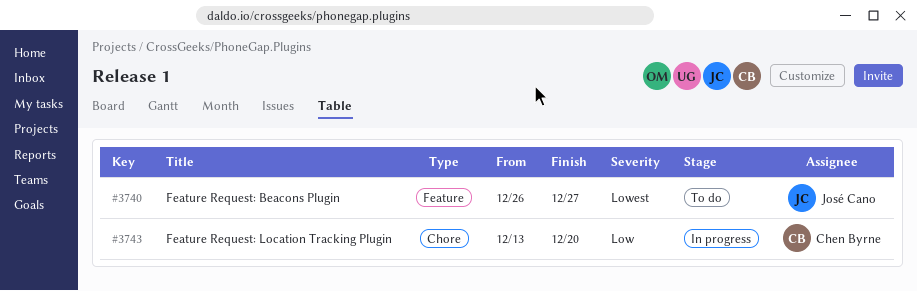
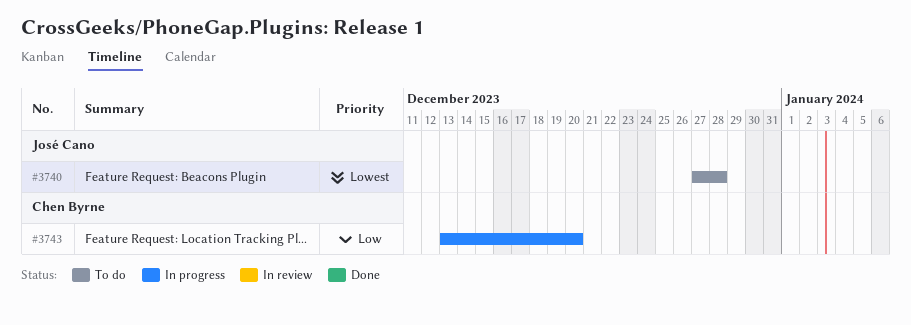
#3740, start: Dec 26 -> Dec 27
#3740, due: Dec 27 -> Dec 28

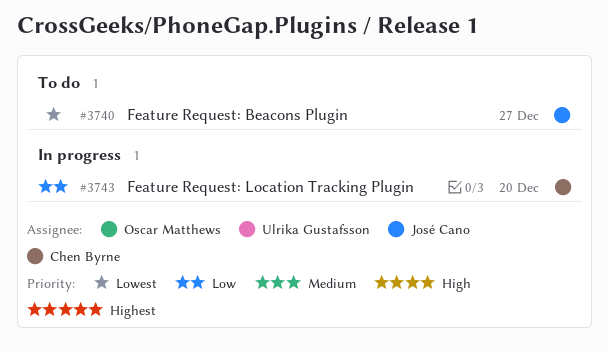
#3740, due: Dec 28 -> Dec 27

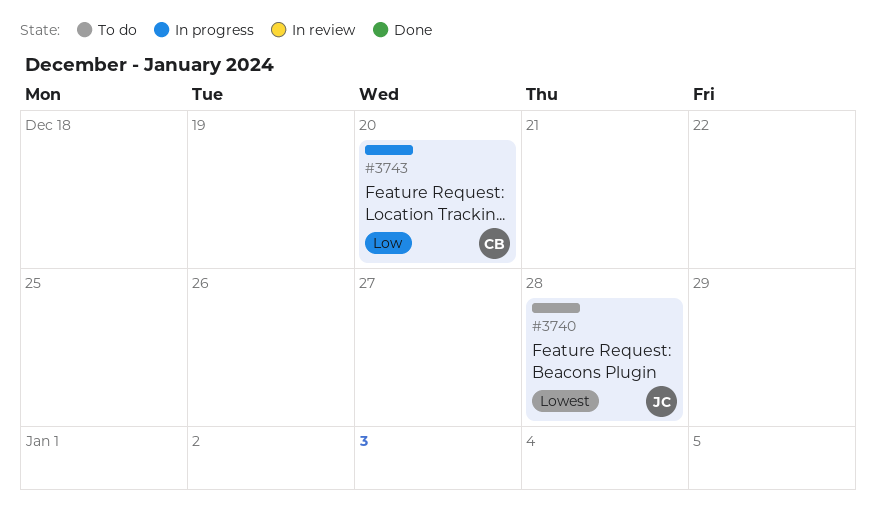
#3740, due: Dec 27 -> Dec 28

